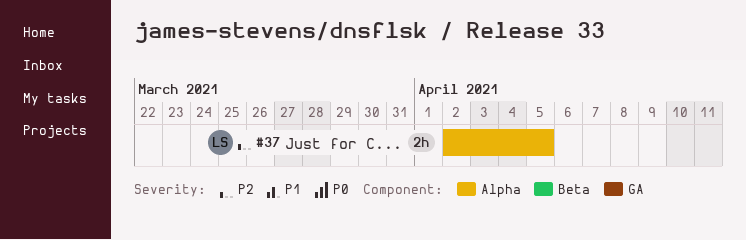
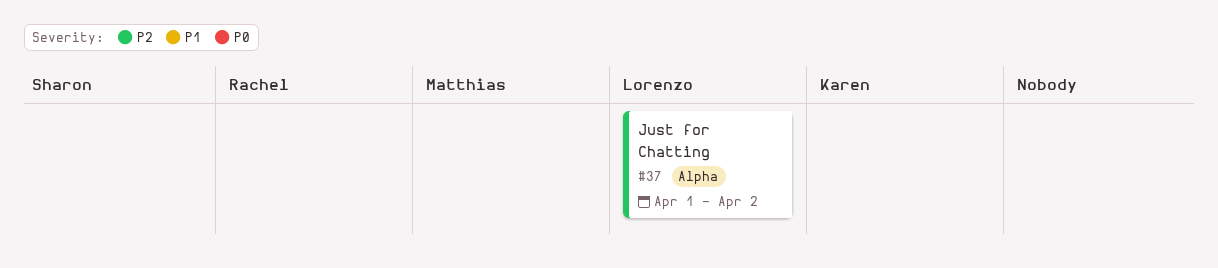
#37, start: Apr 2 -> Apr 1
#37, due: Apr 5 -> Apr 2

